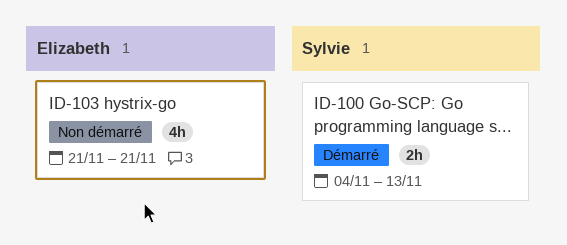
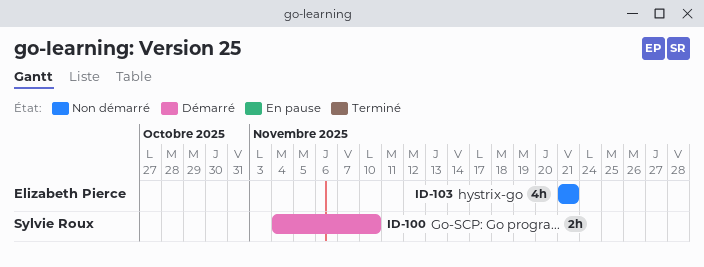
ID-100, due: Nov 13 -> Nov 10

